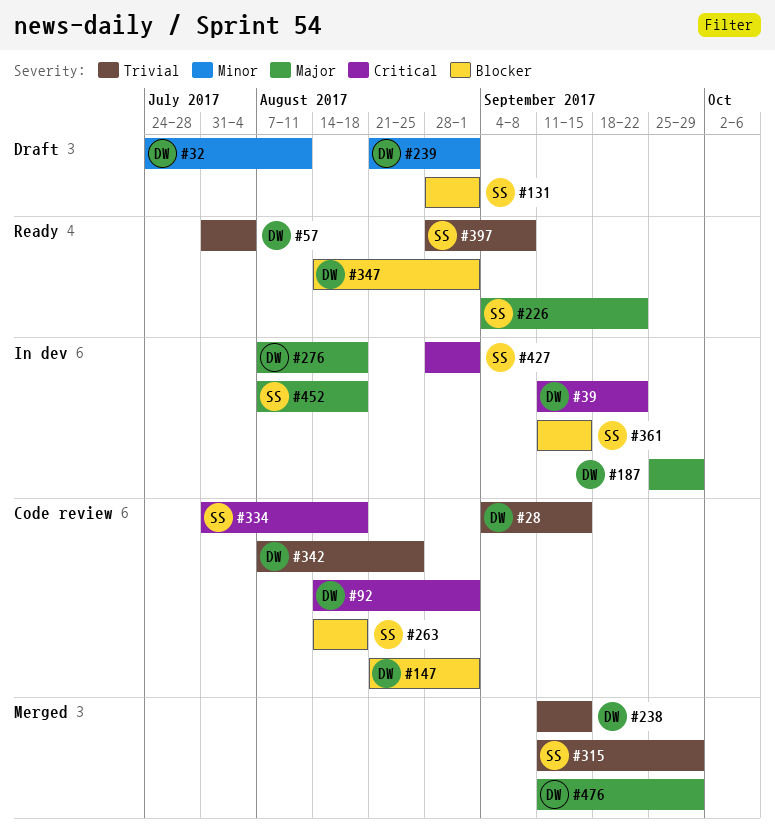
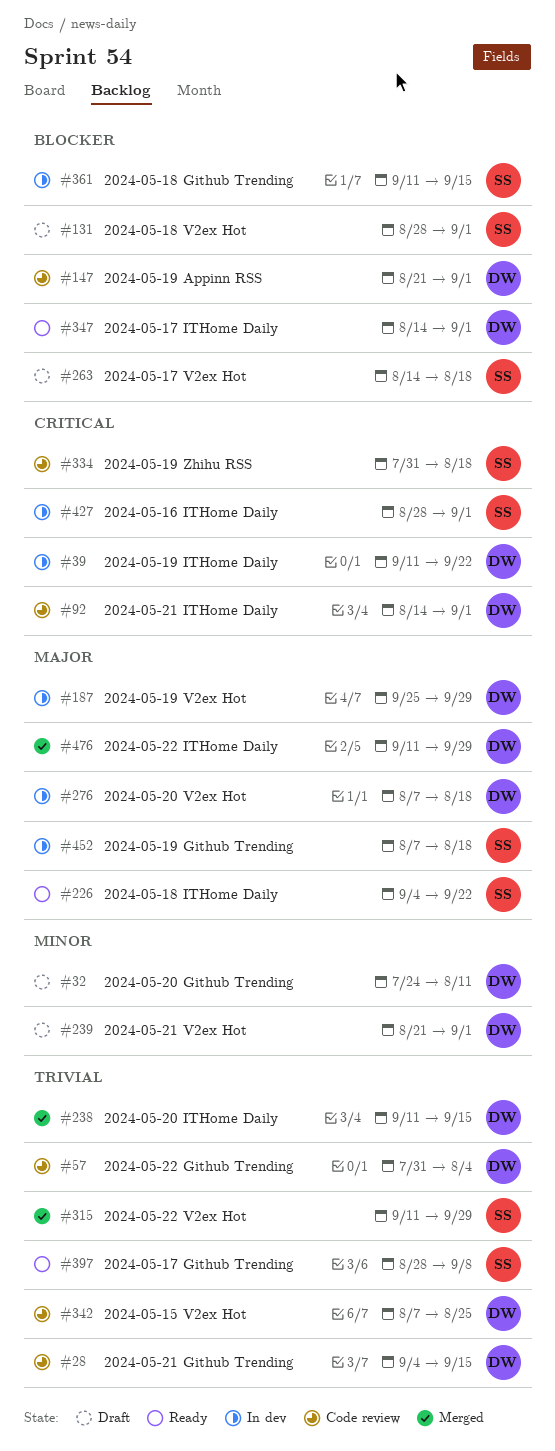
#57, status: Ready -> Code review
#263, status: Code review -> Draft

